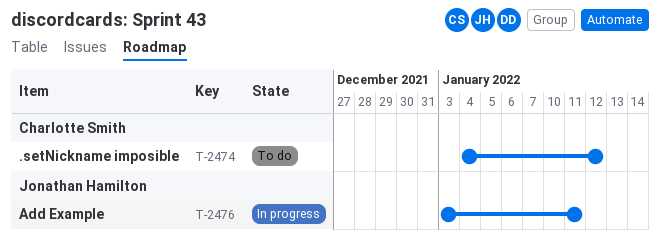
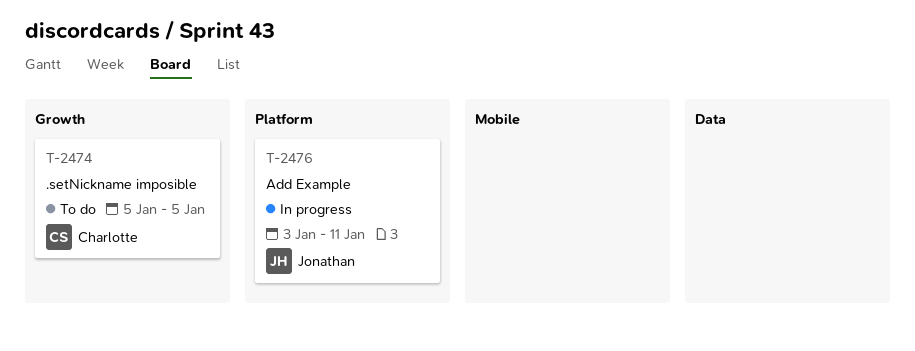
T-2474, start: Jan 4 -> Jan 5
T-2474, due: Jan 12 -> Jan 5

